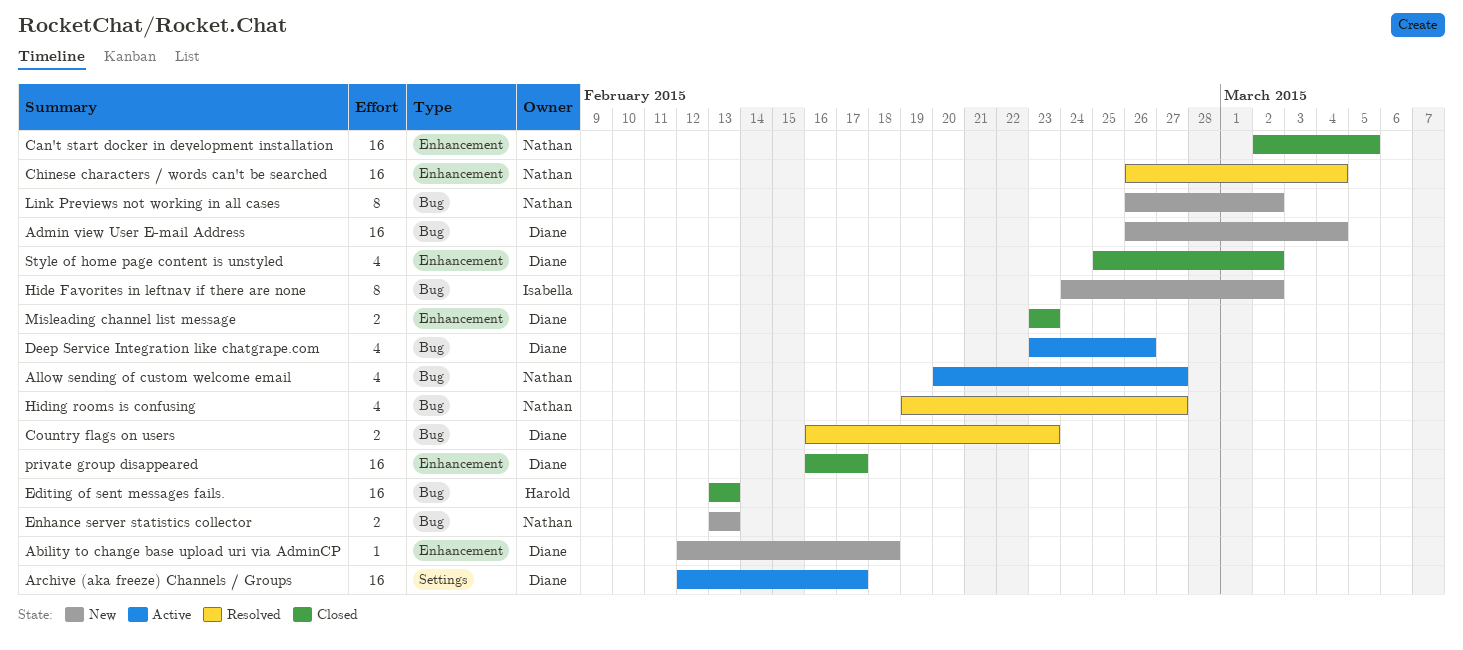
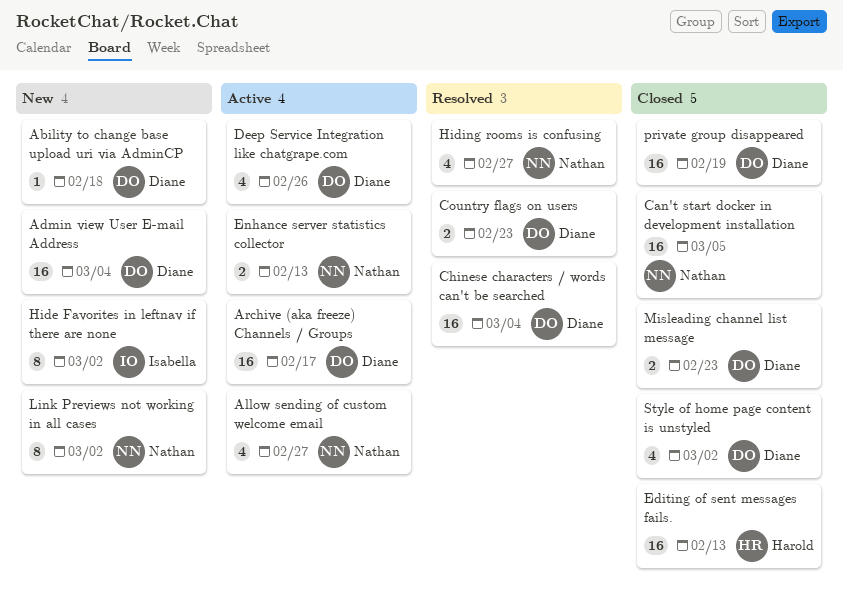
Chinese characters / words can't be searched, owner: Nathan -> Diane
Enhance server statistics collector, status: New -> Active
private group disappeared, due: Feb 17 -> Feb 19

